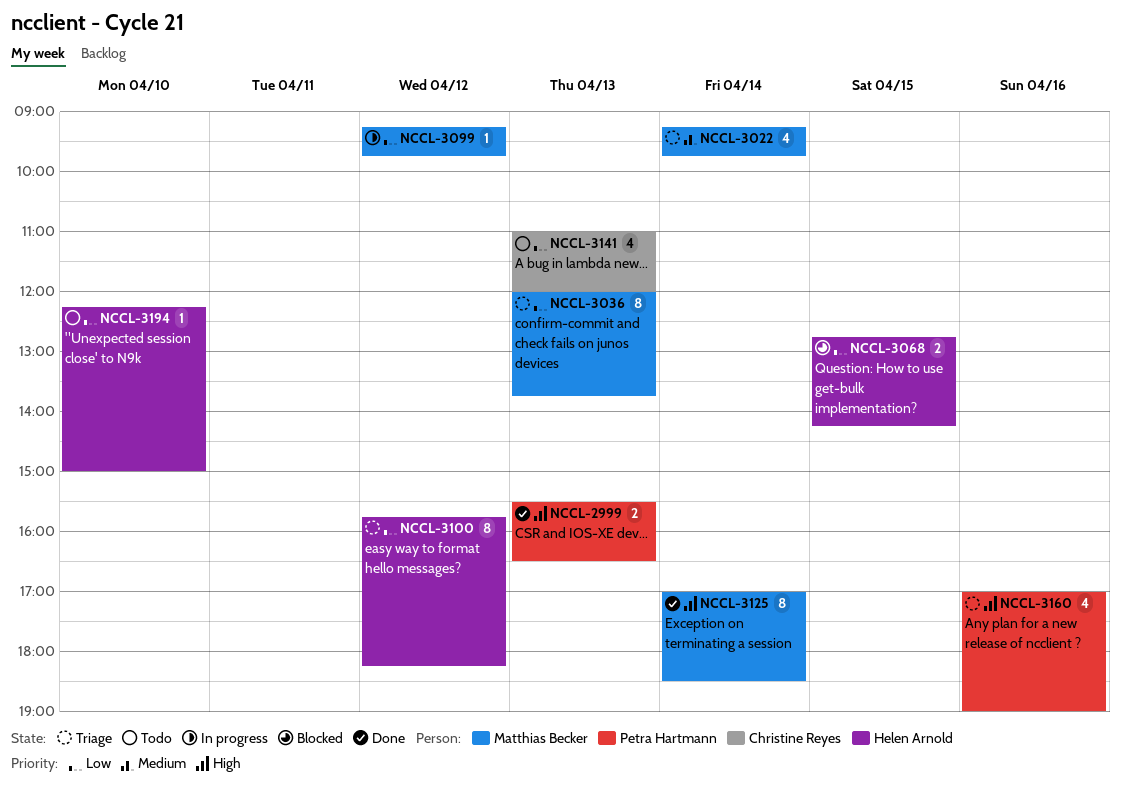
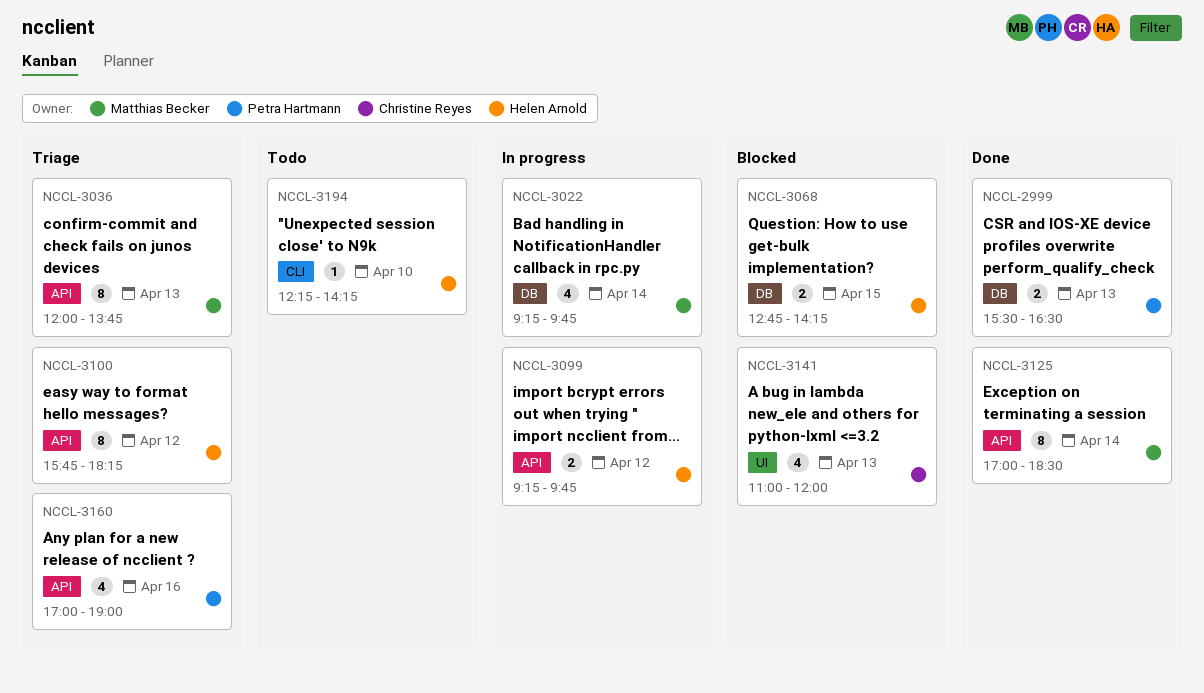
NCCL-3022, status: Triage -> In progress
NCCL-3099, owner: Matthias Becker -> Helen Arnold
NCCL-3099, estimate: 1 -> 2
NCCL-3141, status: Todo -> Blocked
NCCL-3194, ends: 15:00 -> 14:15

